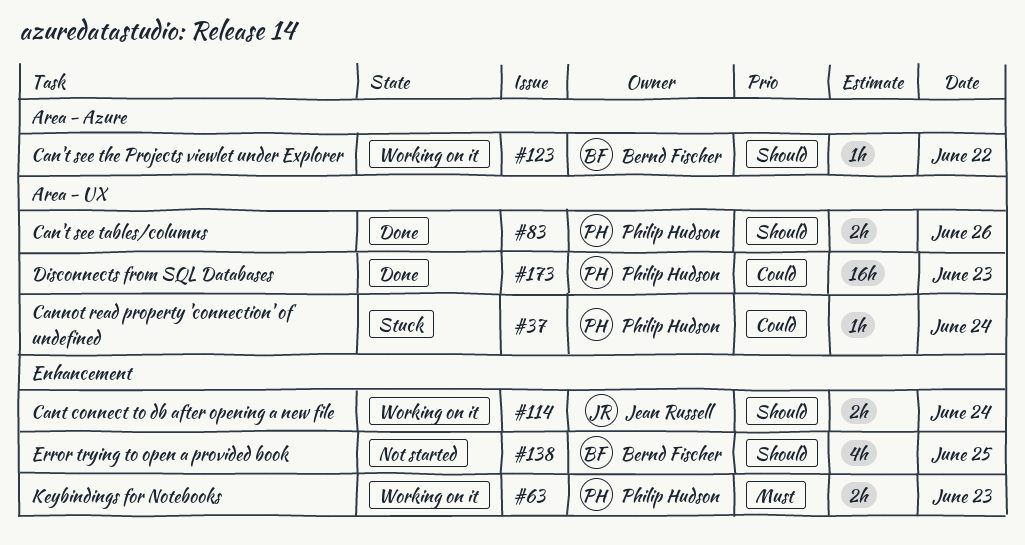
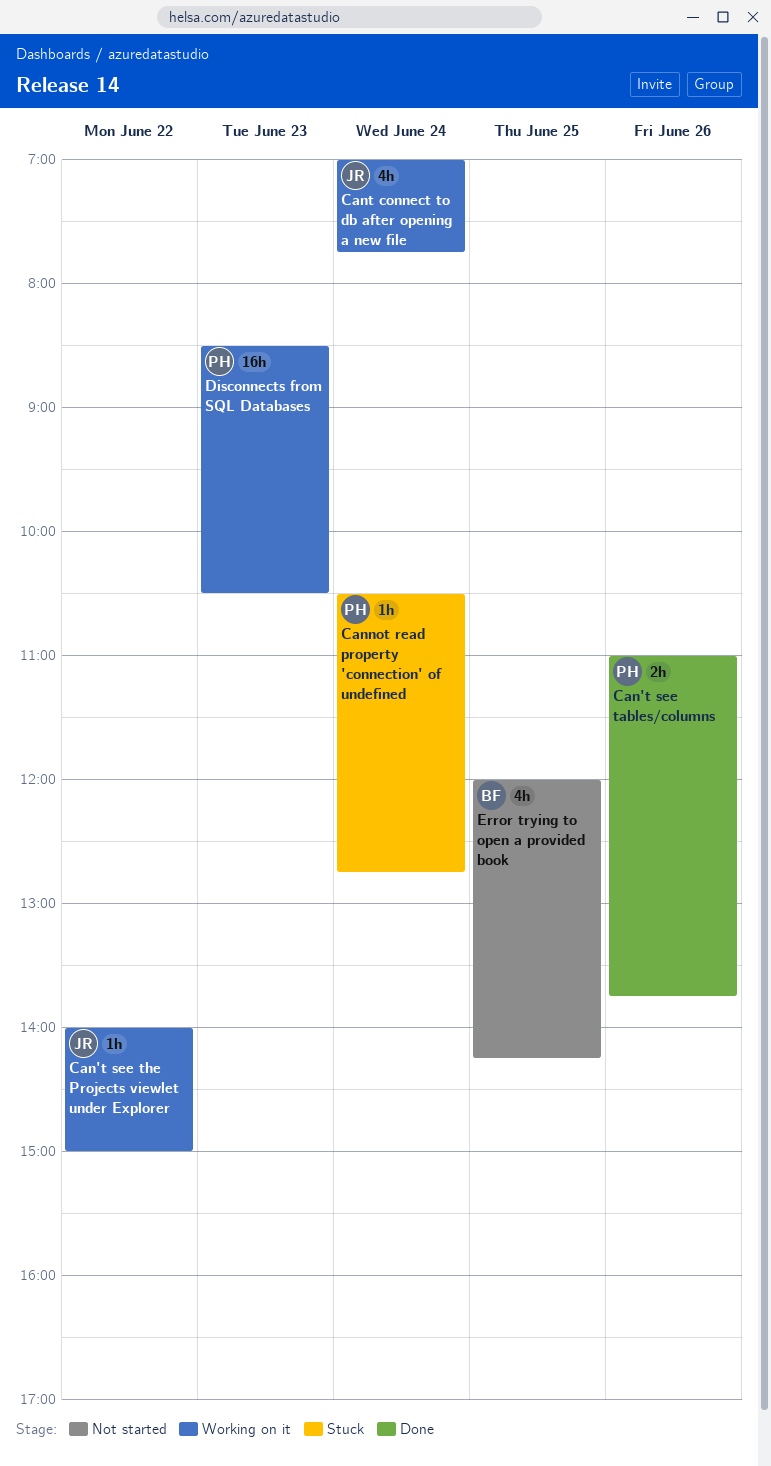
Can't see the Projects viewlet under Explorer, owner: Bernd Fischer -> Jean Russell
Cant connect to db after opening a new file, estimate: 2h -> 4h
Disconnects from SQL Databases, status: Done -> Working on it
Keybindings for Notebooks: present -> none

